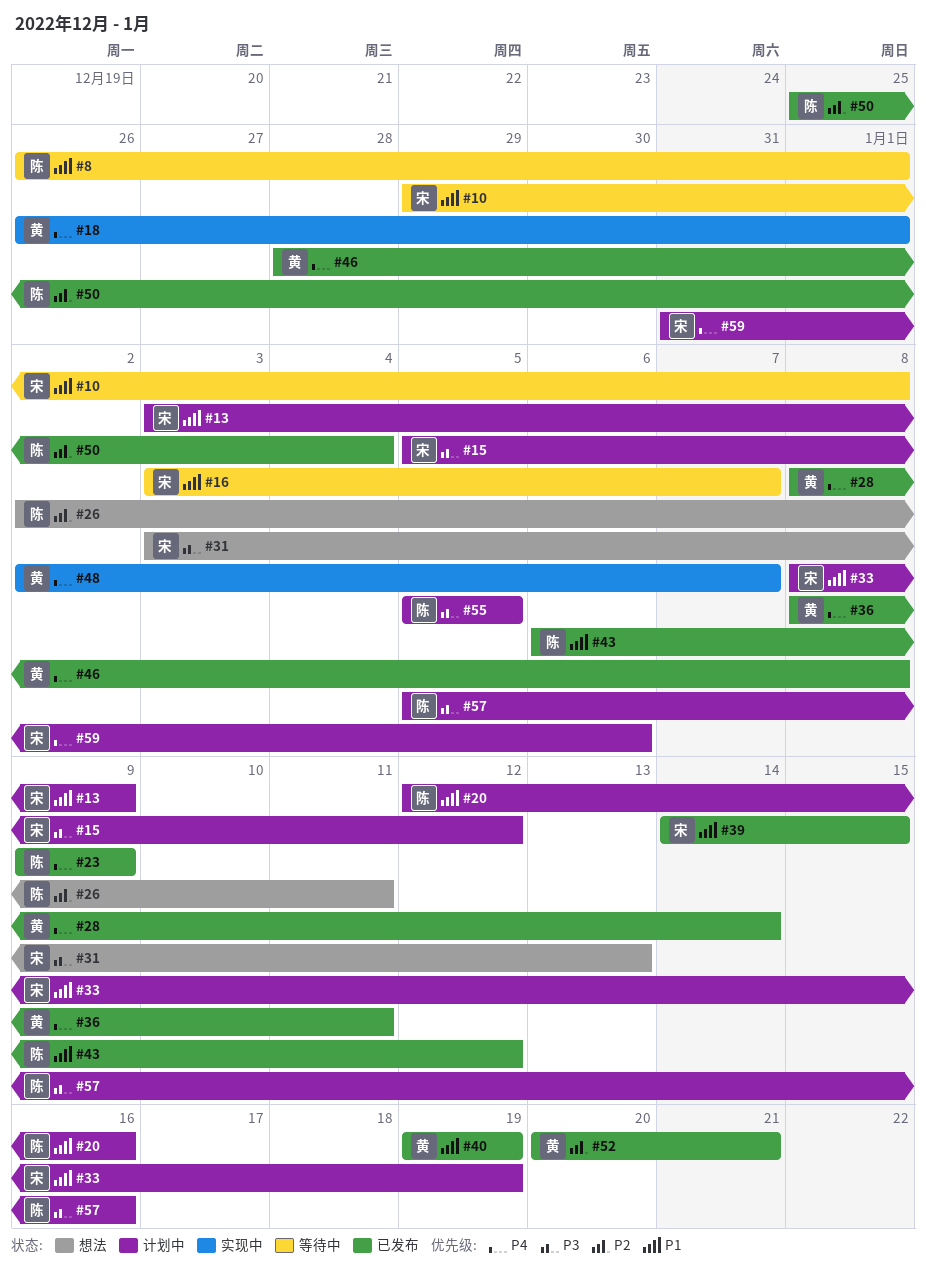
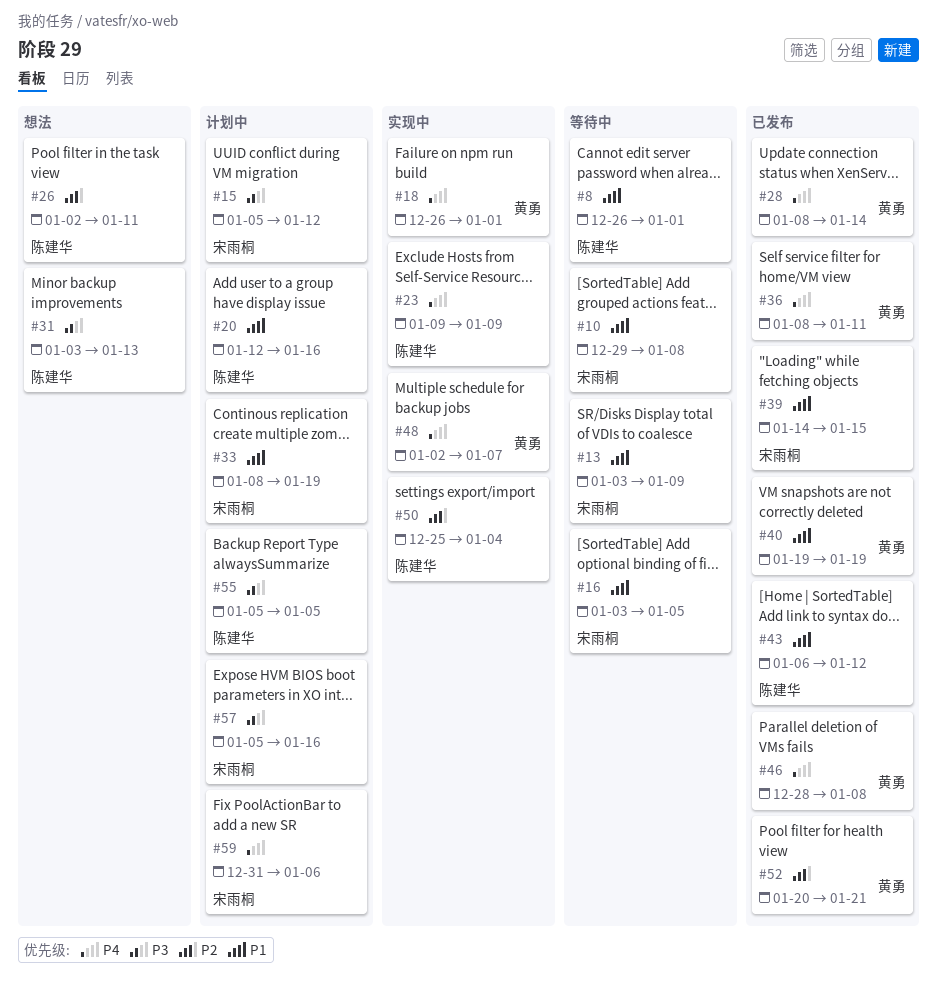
#13, status: 计划中 -> 等待中
#16, due: Jan 7 -> Jan 5
#23, status: 已发布 -> 实现中
#31, owner: 宋雨桐 -> 陈建华
#50, status: 已发布 -> 实现中
#57, owner: 陈建华 -> 宋雨桐

